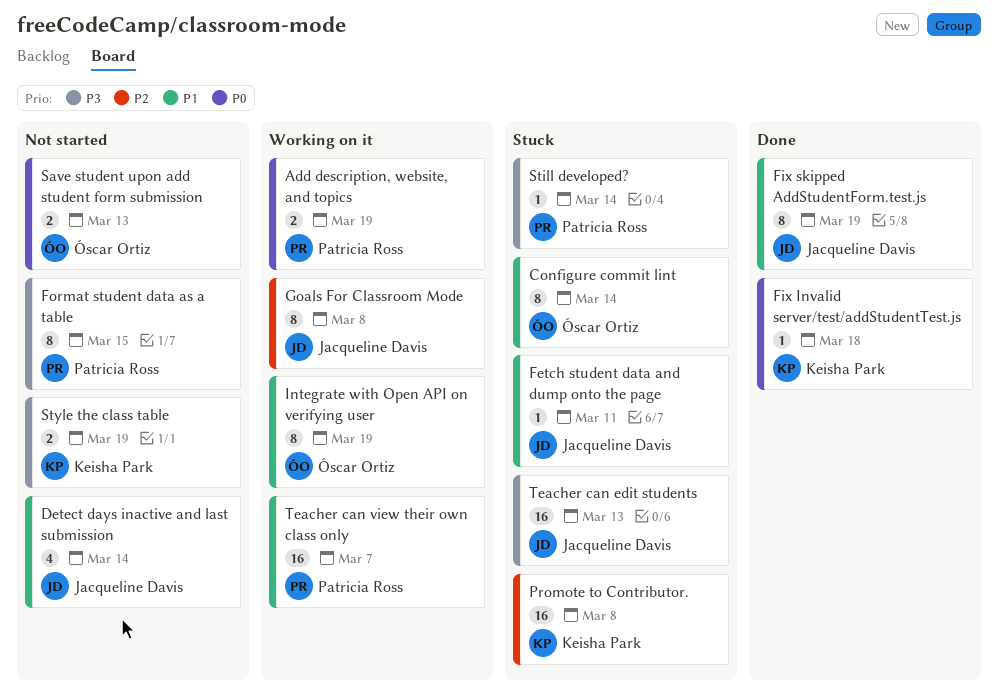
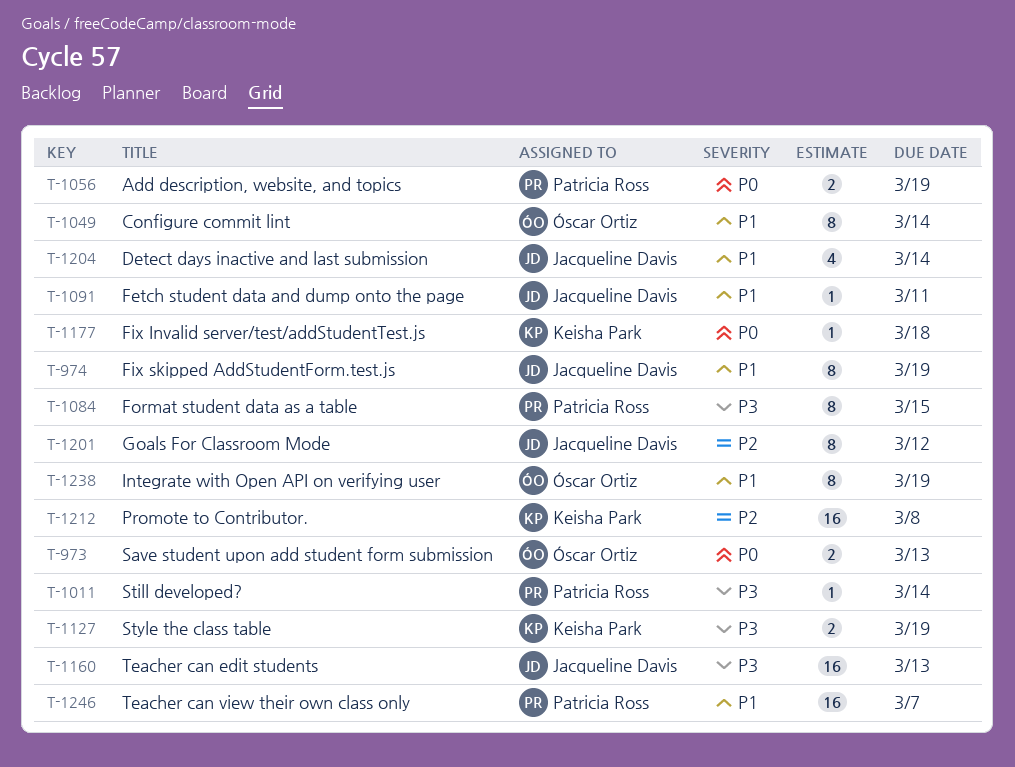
Goals For Classroom Mode, due: Mar 8 -> Mar 12

